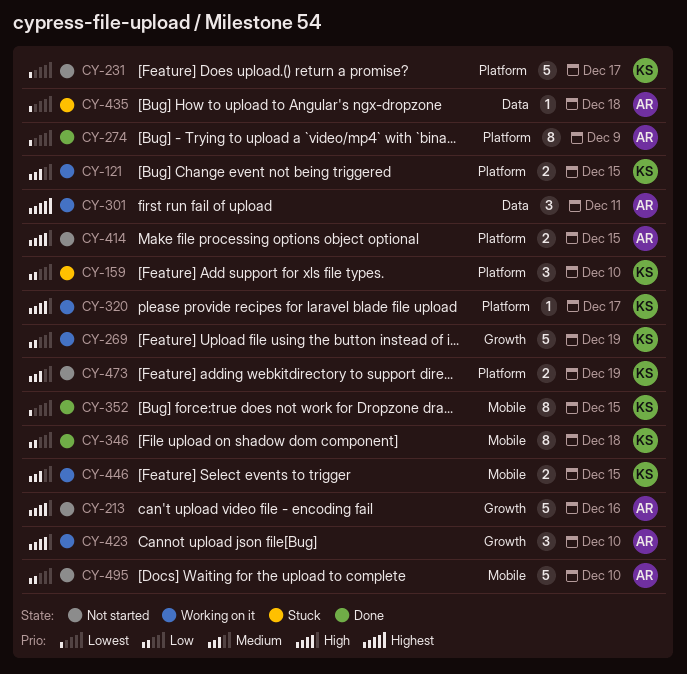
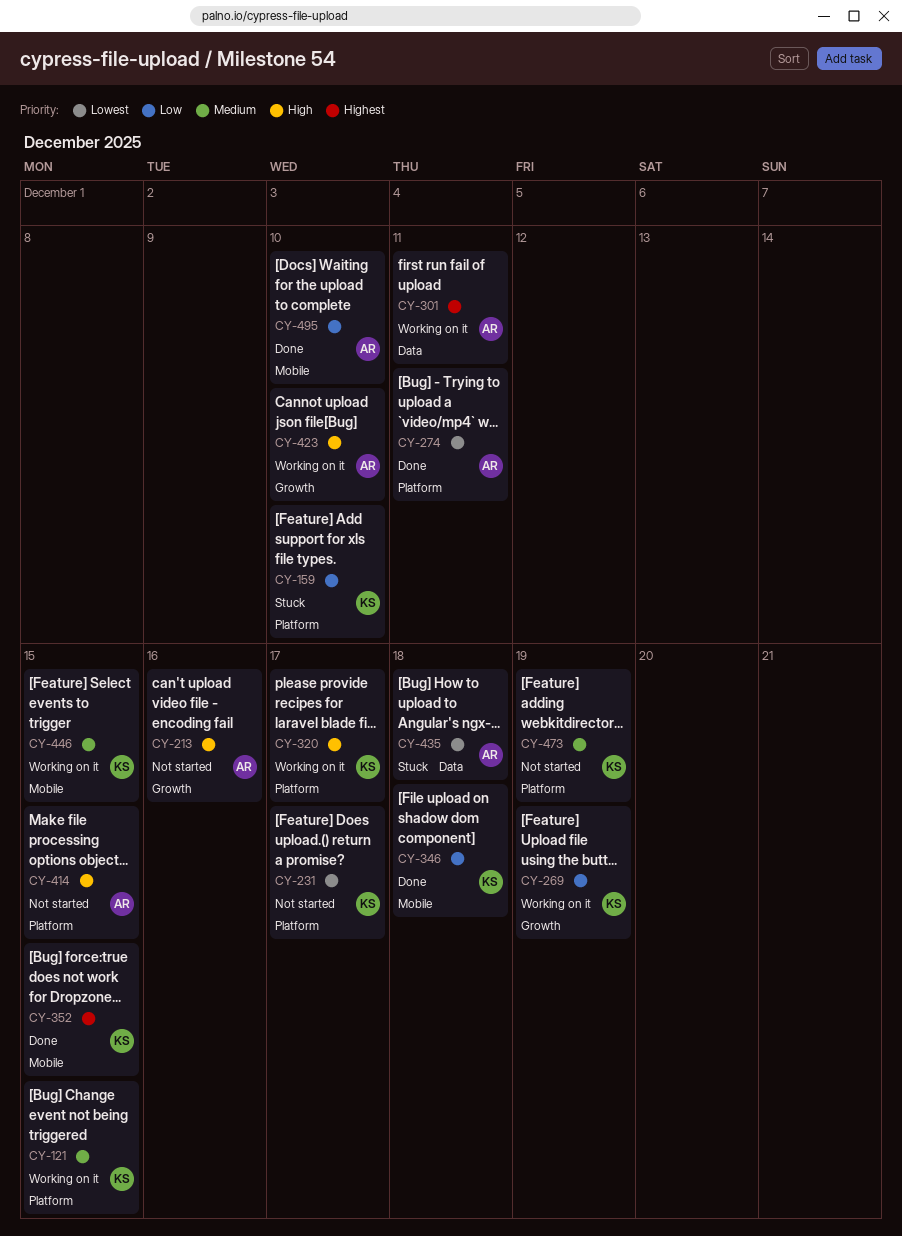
CY-274, due: Dec 9 -> Dec 11
CY-352, priority: Lowest -> Highest
CY-495, status: Not started -> Done

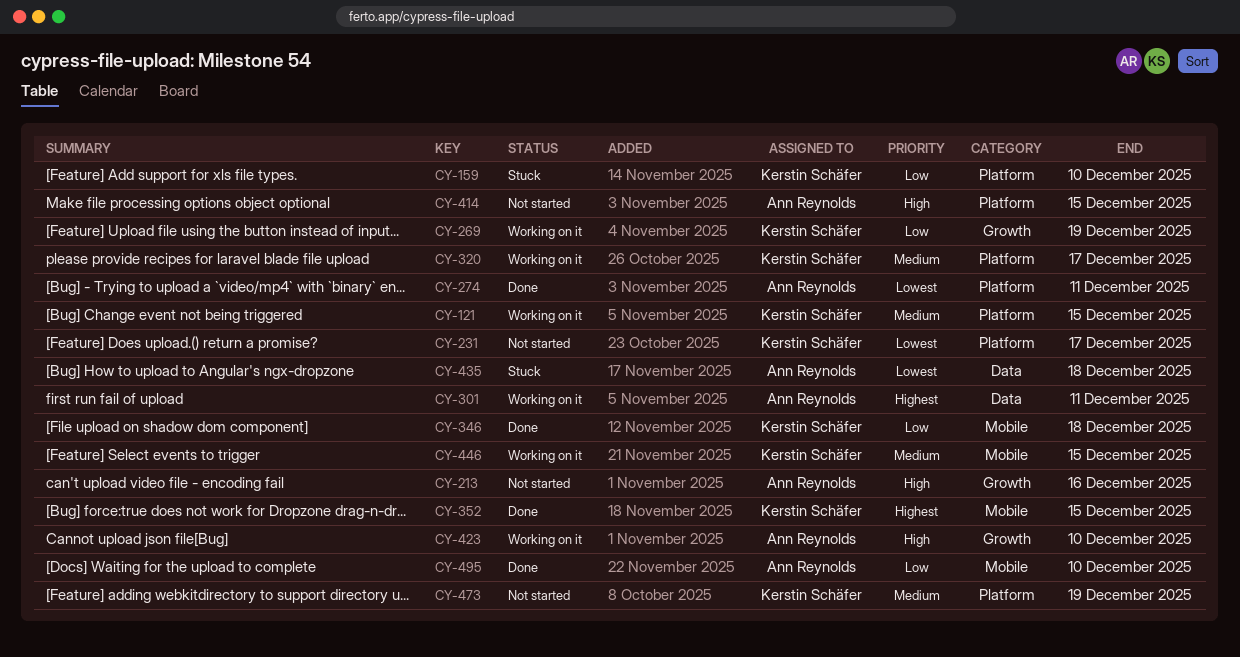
CY-320, priority: High -> Medium

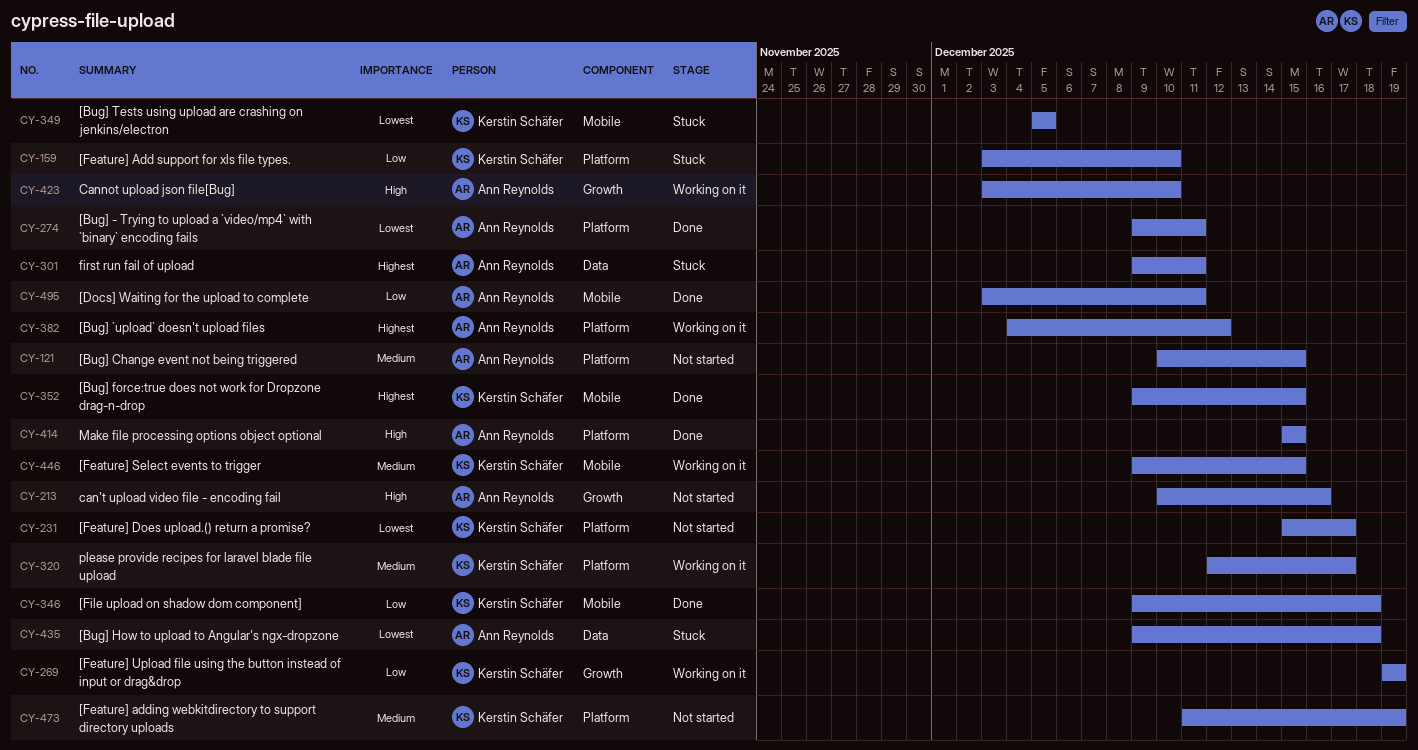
CY-121, status: Working on it -> Not started
CY-121, owner: Kerstin Schäfer -> Ann Reynolds
CY-301, status: Working on it -> Stuck
CY-349: none -> present
CY-382: none -> present
CY-414, status: Not started -> Done
CY-495, due: Dec 10 -> Dec 11

